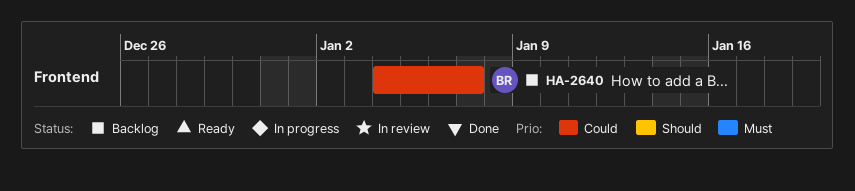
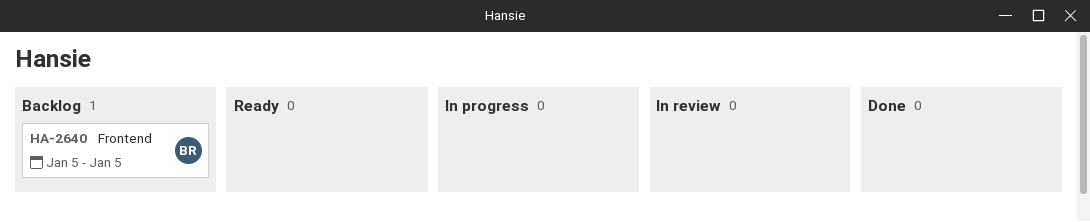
HA-2640, start: Jan 4 -> Jan 5
HA-2640, due: Jan 7 -> Jan 5

